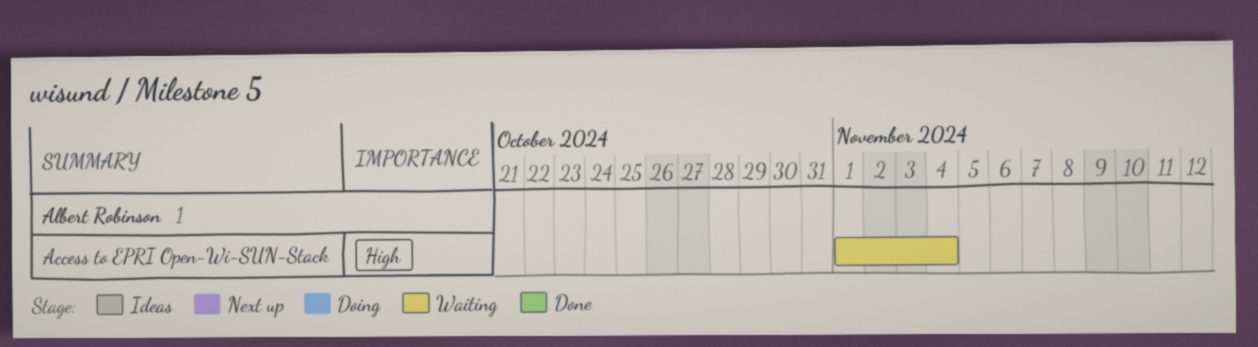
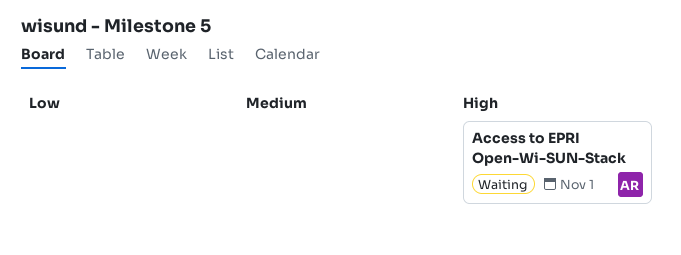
Access to EPRI Open-Wi-SUN-Stack, due: Nov 4 -> Nov 1

